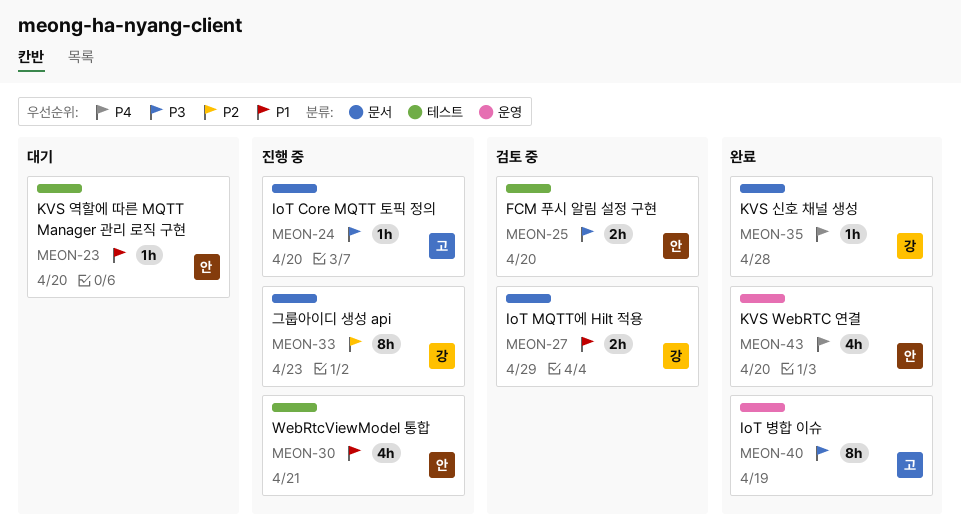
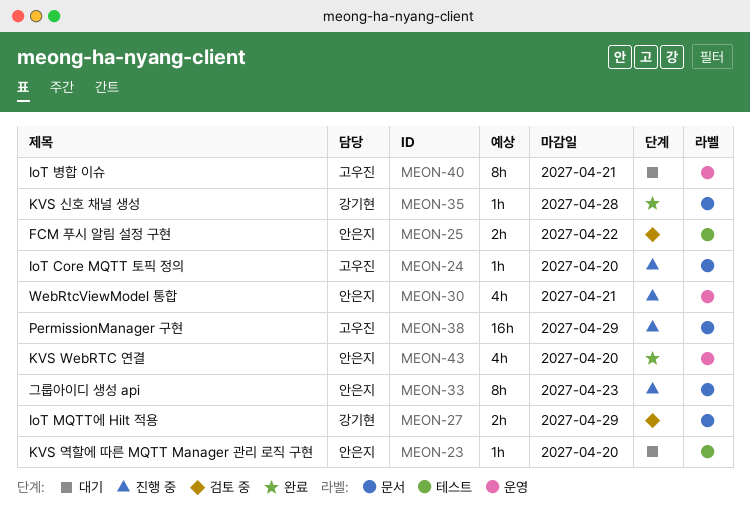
MEON-25, due: Apr 20 -> Apr 22
MEON-30, label: 테스트 -> 운영
MEON-33, owner: 강기현 -> 안은지
MEON-38: none -> present
MEON-40, status: 완료 -> 대기
MEON-40, due: Apr 19 -> Apr 21

